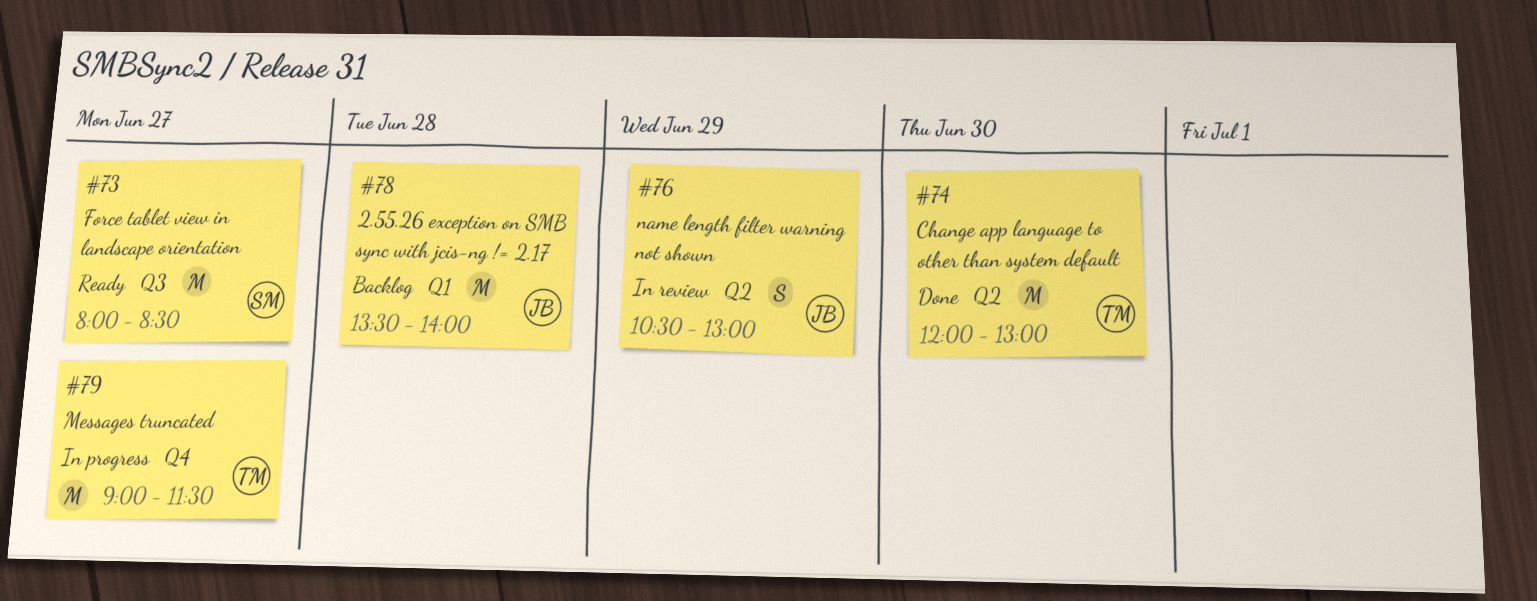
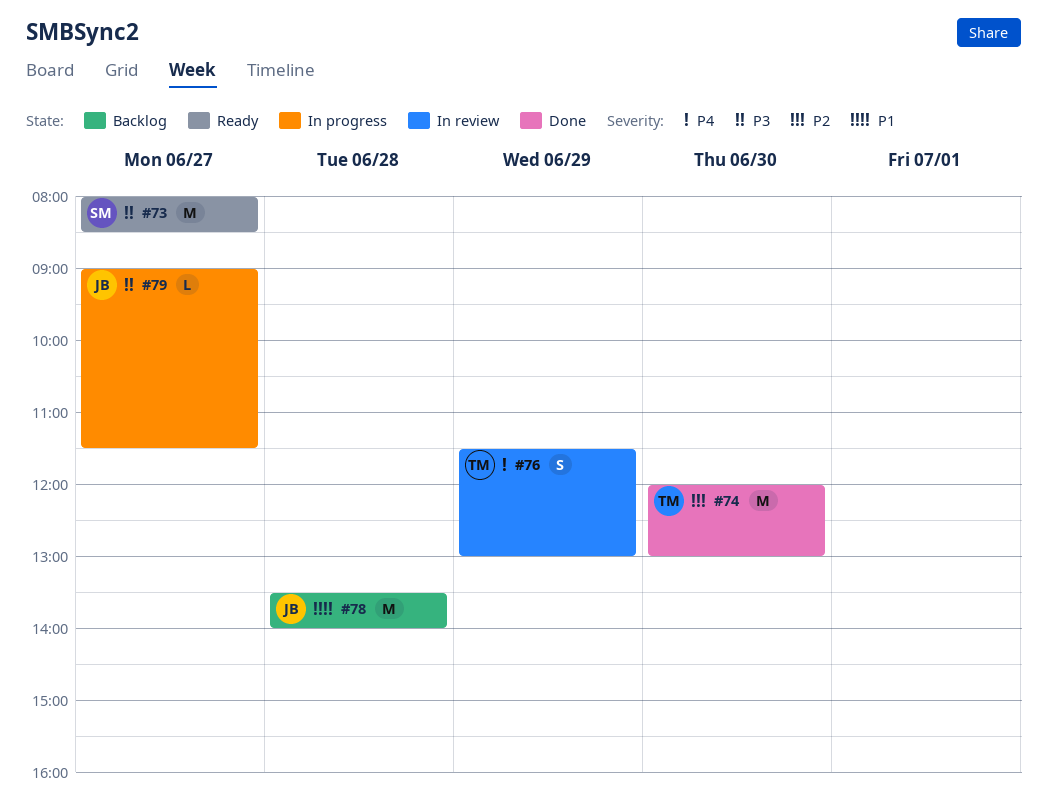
#76, owner: JB -> TM
#76, begins: 10:30 -> 11:30
#79, owner: TM -> JB
#79, estimate: M -> L

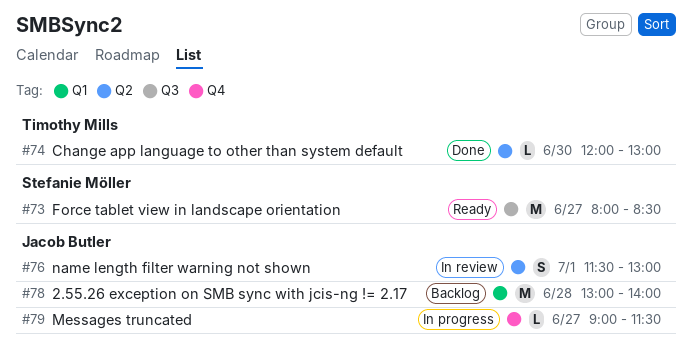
#74, estimate: M -> L
#76, owner: Timothy Mills -> Jacob Butler
#76, day: Jun 29 -> Jul 1
#78, begins: 13:30 -> 13:00

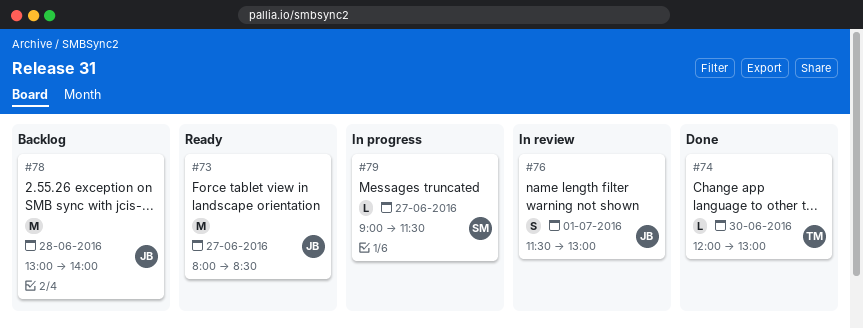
#73, owner: Stefanie Möller -> Jacob Butler
#79, owner: Jacob Butler -> Stefanie Möller

